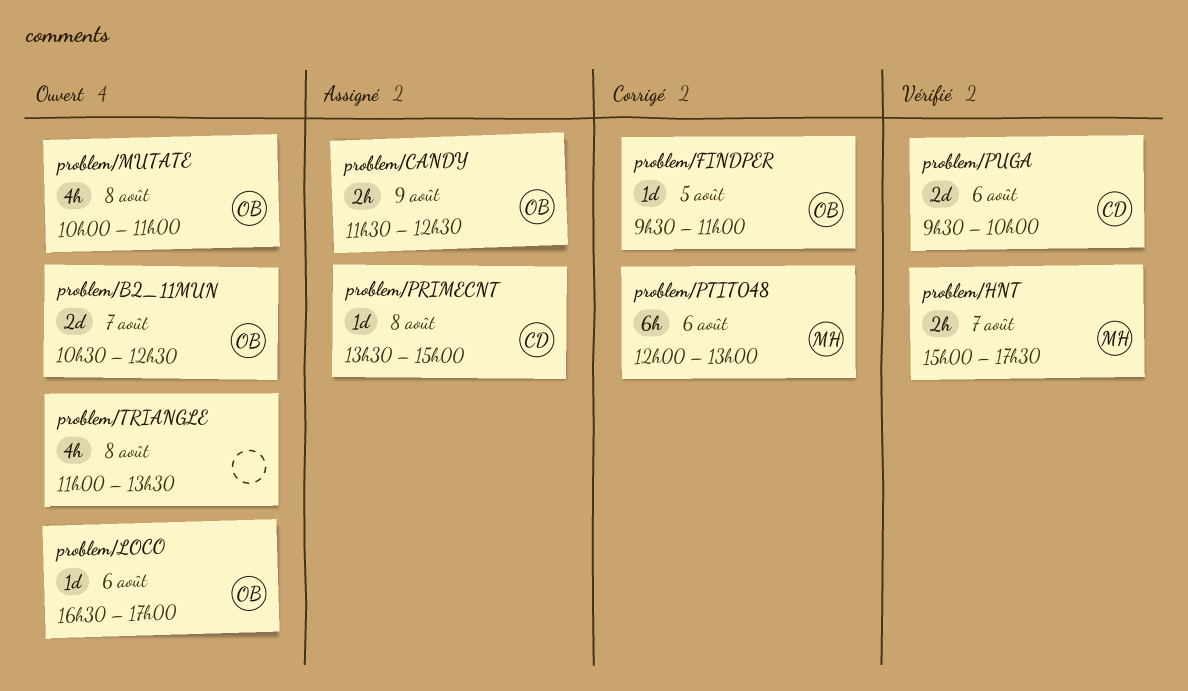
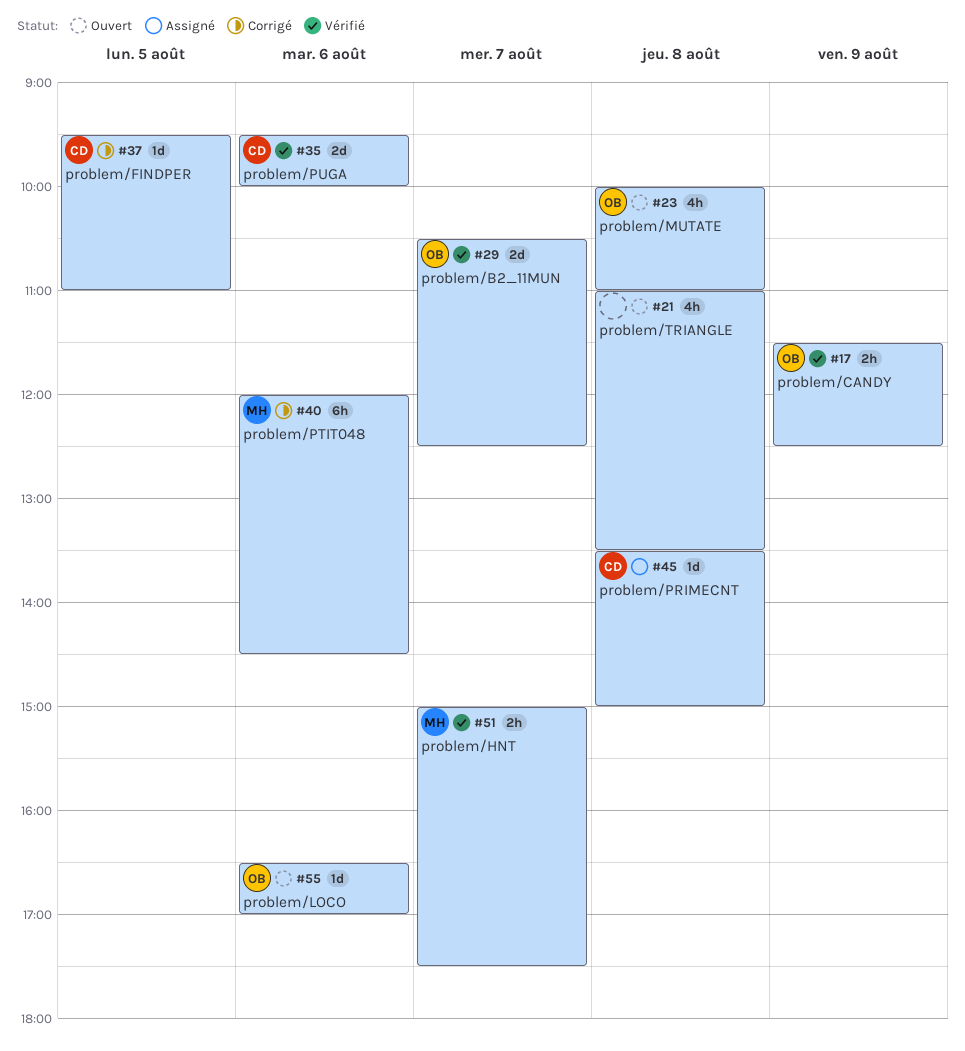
problem/B2_11MUN, status: Ouvert -> Vérifié
problem/CANDY, status: Assigné -> Vérifié
problem/FINDPER, owner: OB -> CD
problem/PTIT048, ends: 13:00 -> 14:30

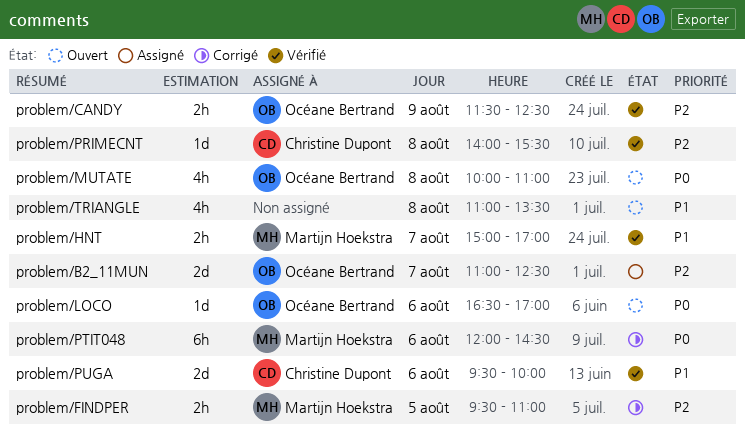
problem/B2_11MUN, status: Vérifié -> Assigné
problem/B2_11MUN, begins: 10:30 -> 11:00
problem/FINDPER, owner: Christine Dupont -> Martijn Hoekstra
problem/FINDPER, estimate: 1d -> 2h
problem/HNT, ends: 17:30 -> 17:00
problem/PRIMECNT, status: Assigné -> Vérifié
problem/PRIMECNT, begins: 13:30 -> 14:00
problem/PRIMECNT, ends: 15:00 -> 15:30

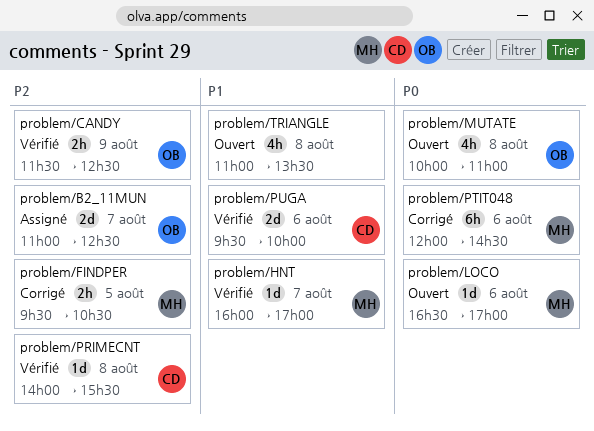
problem/FINDPER, ends: 11:00 -> 10:30
problem/HNT, estimate: 2h -> 1d
problem/HNT, begins: 15:00 -> 16:00
problem/LOCO, owner: Océane Bertrand -> Martijn Hoekstra

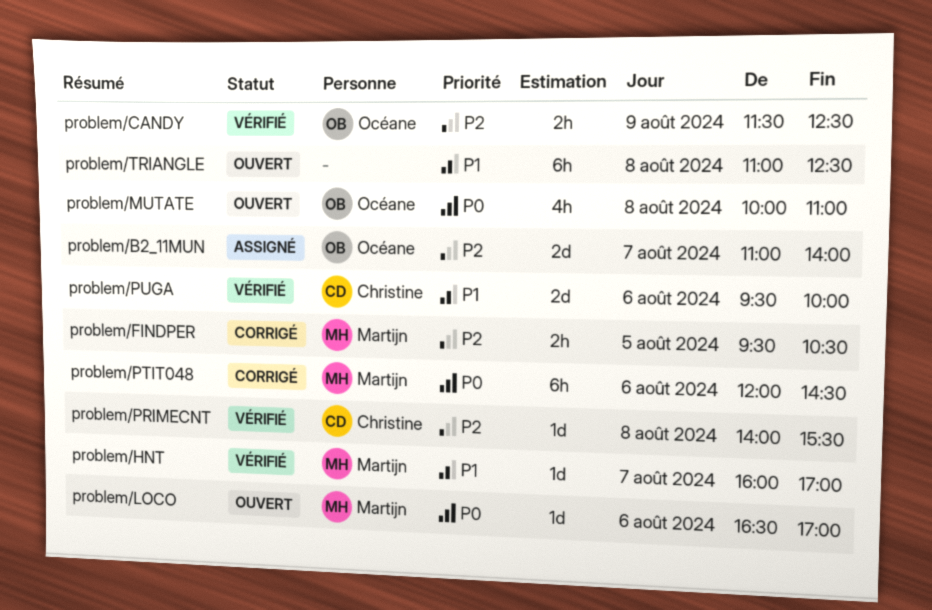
problem/B2_11MUN, ends: 12:30 -> 14:00
problem/TRIANGLE, estimate: 4h -> 6h
problem/TRIANGLE, ends: 13:30 -> 12:30

